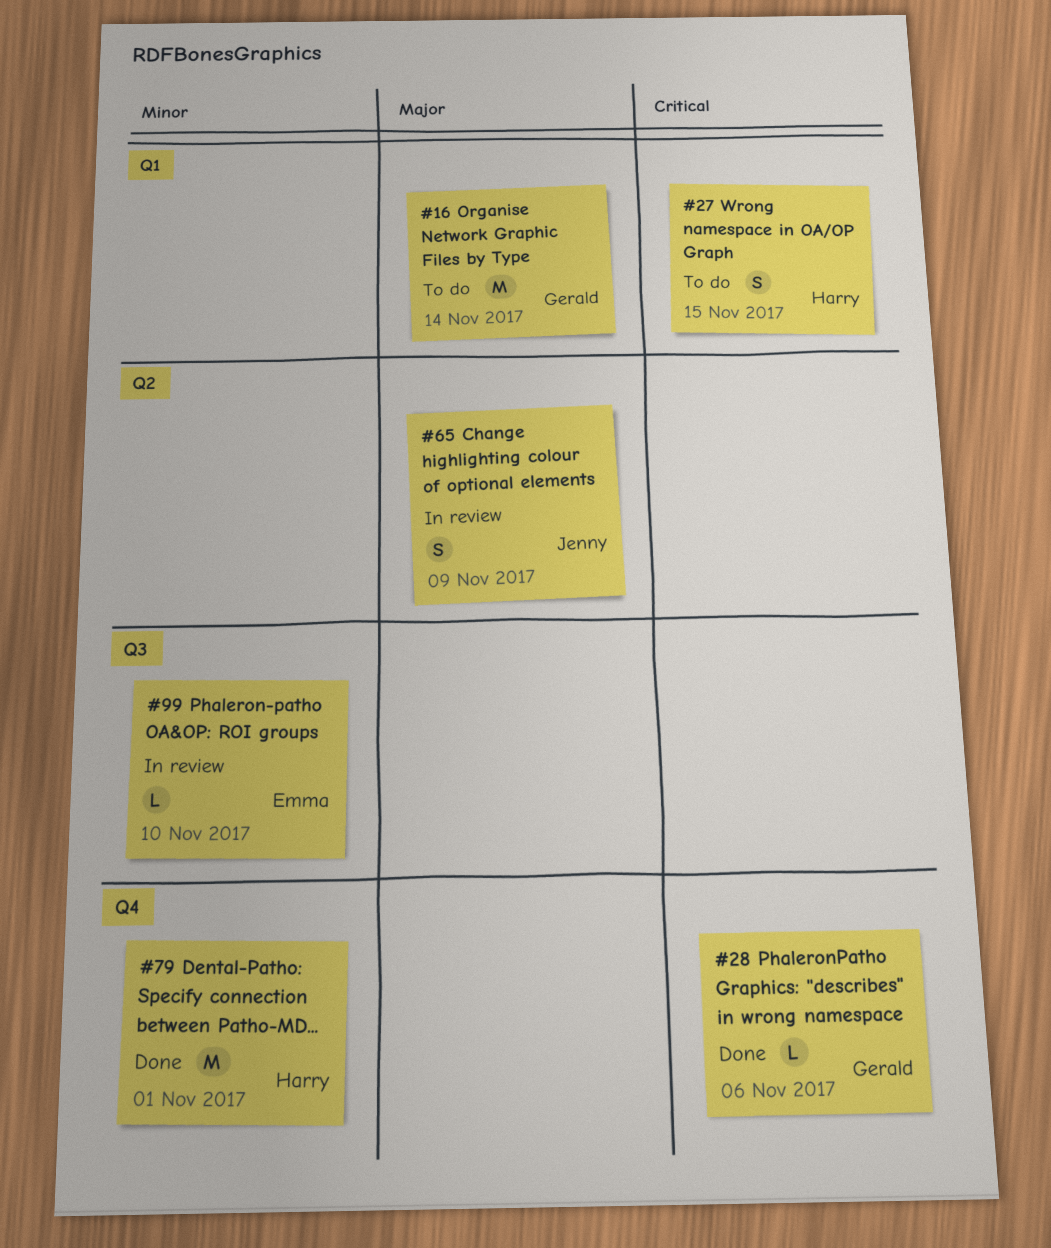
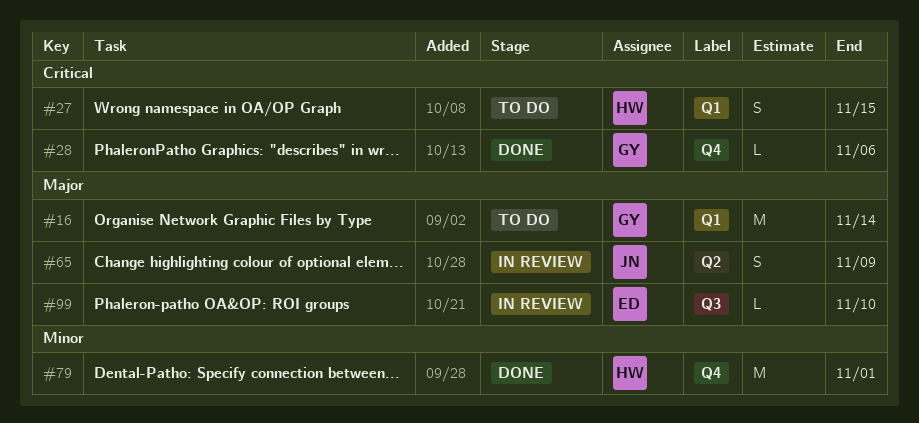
#99, priority: Minor -> Major

